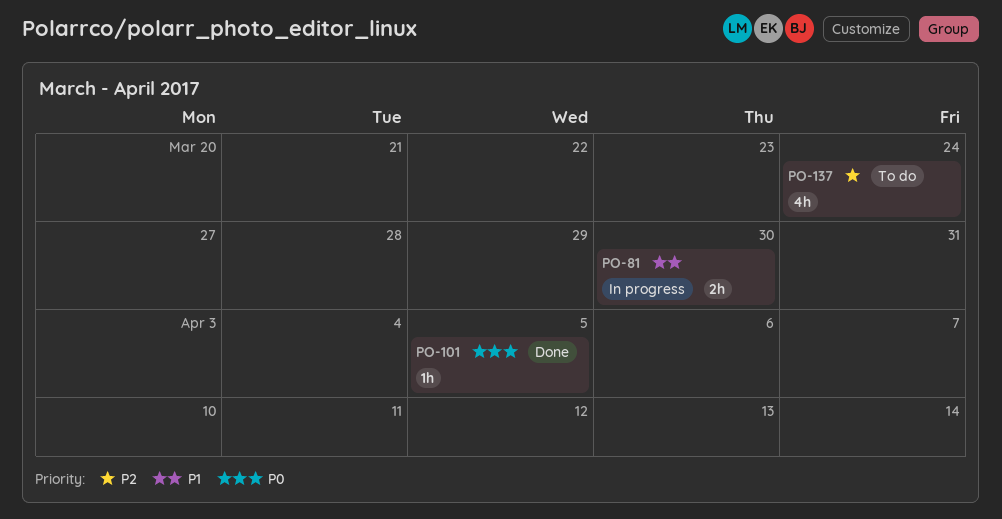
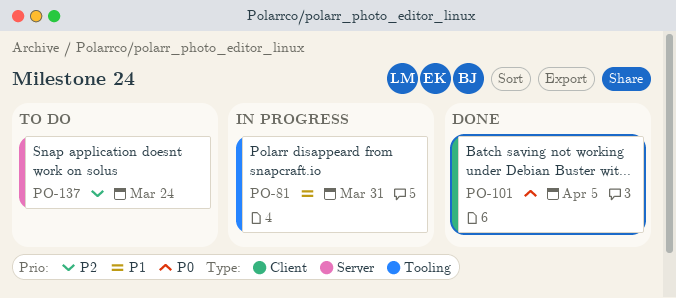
PO-81, due: Mar 30 -> Mar 31

